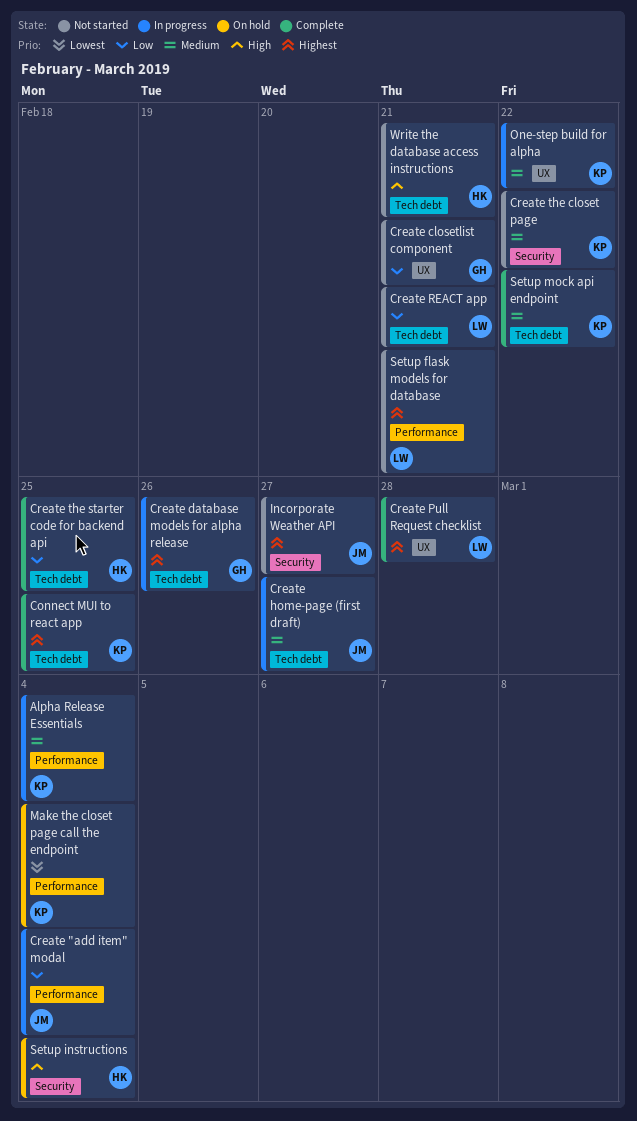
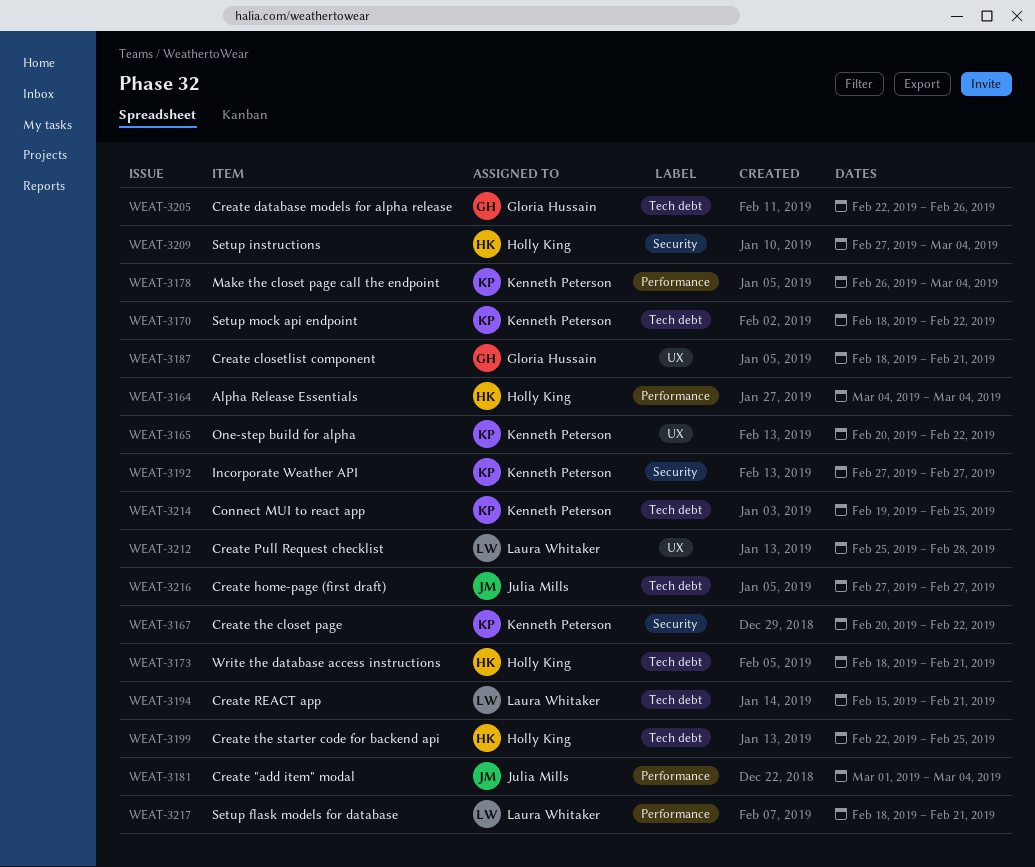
Alpha Release Essentials, owner: Kenneth Peterson -> Holly King
Incorporate Weather API, owner: Julia Mills -> Kenneth Peterson

